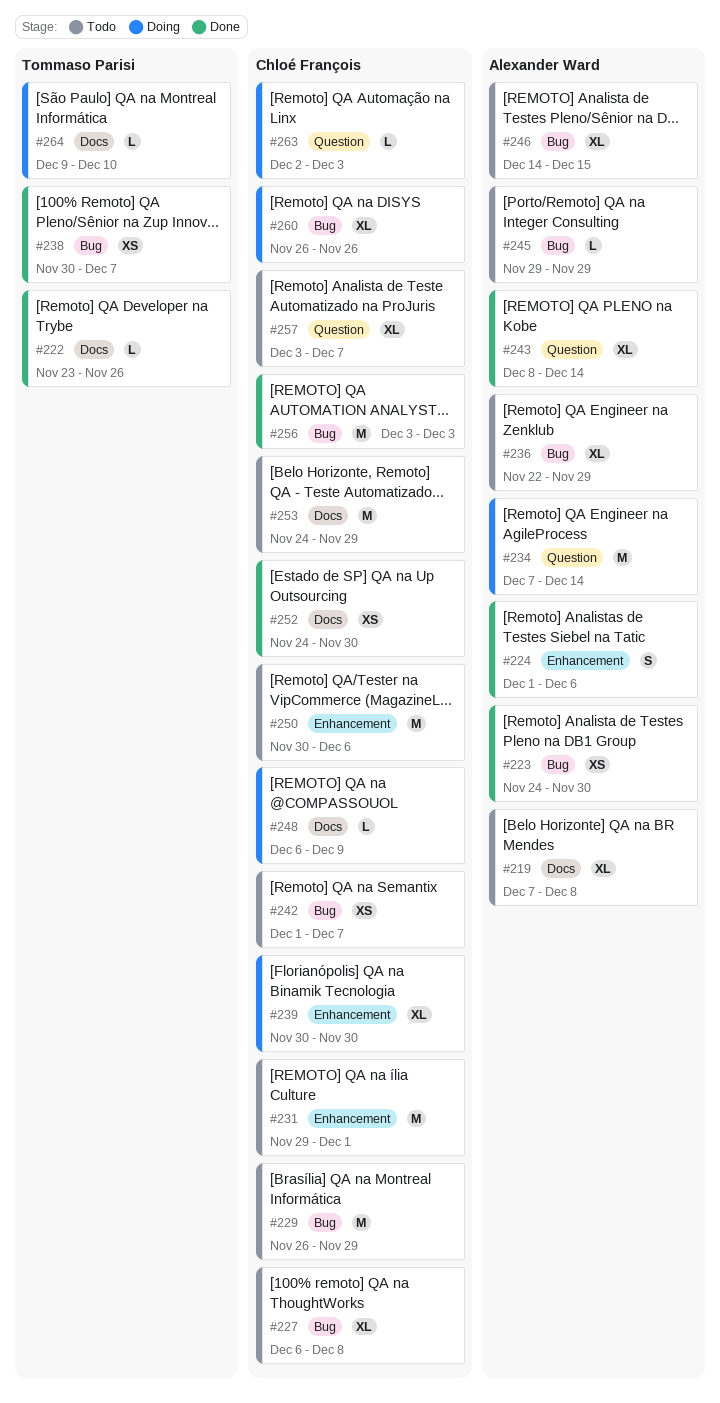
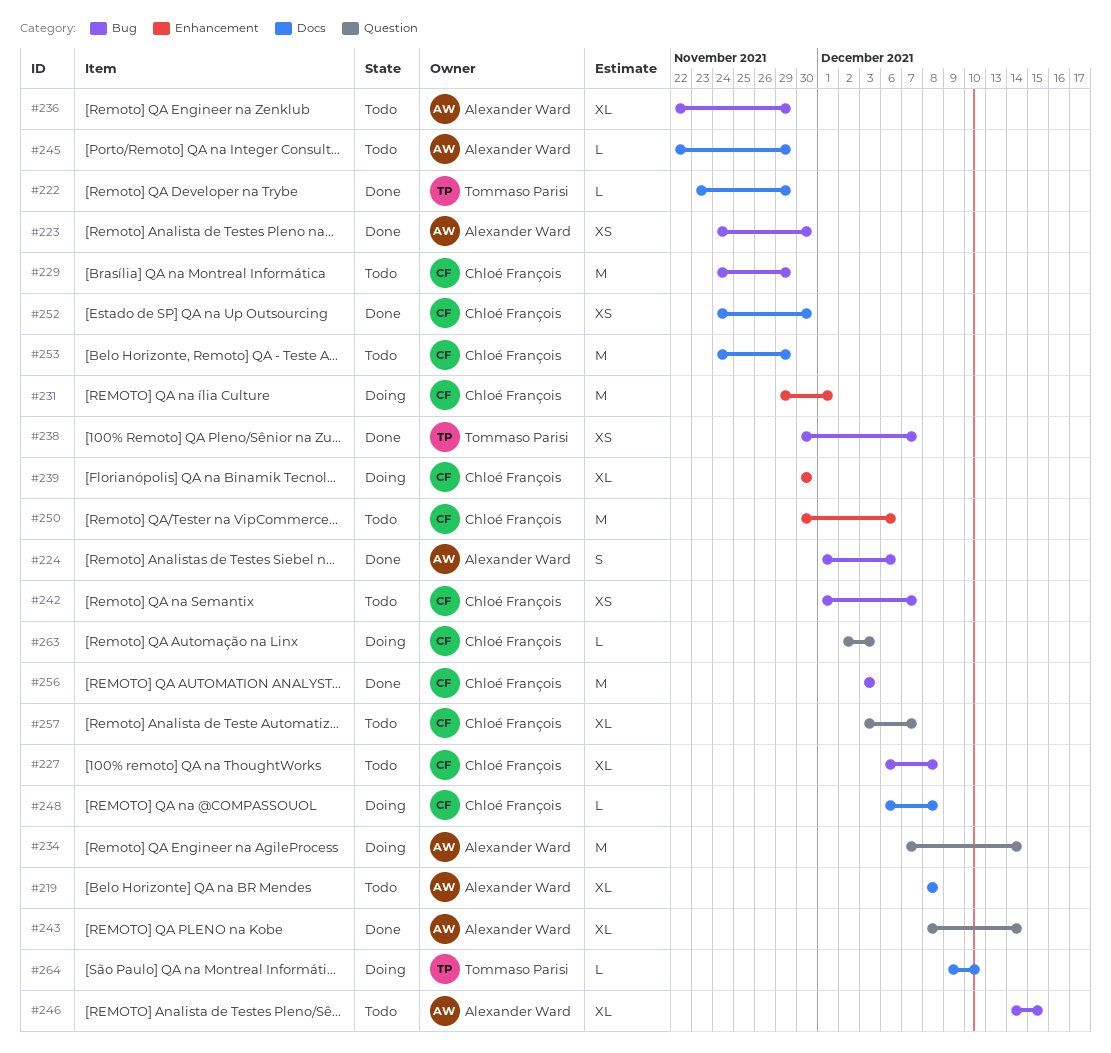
#219, start: Dec 7 -> Dec 8
#222, due: Nov 26 -> Nov 29
#224, label: Enhancement -> Bug
#229, start: Nov 26 -> Nov 24
#231, status: Todo -> Doing
#245, label: Bug -> Docs
#245, start: Nov 29 -> Nov 22
#248, due: Dec 9 -> Dec 8
#260: present -> none

